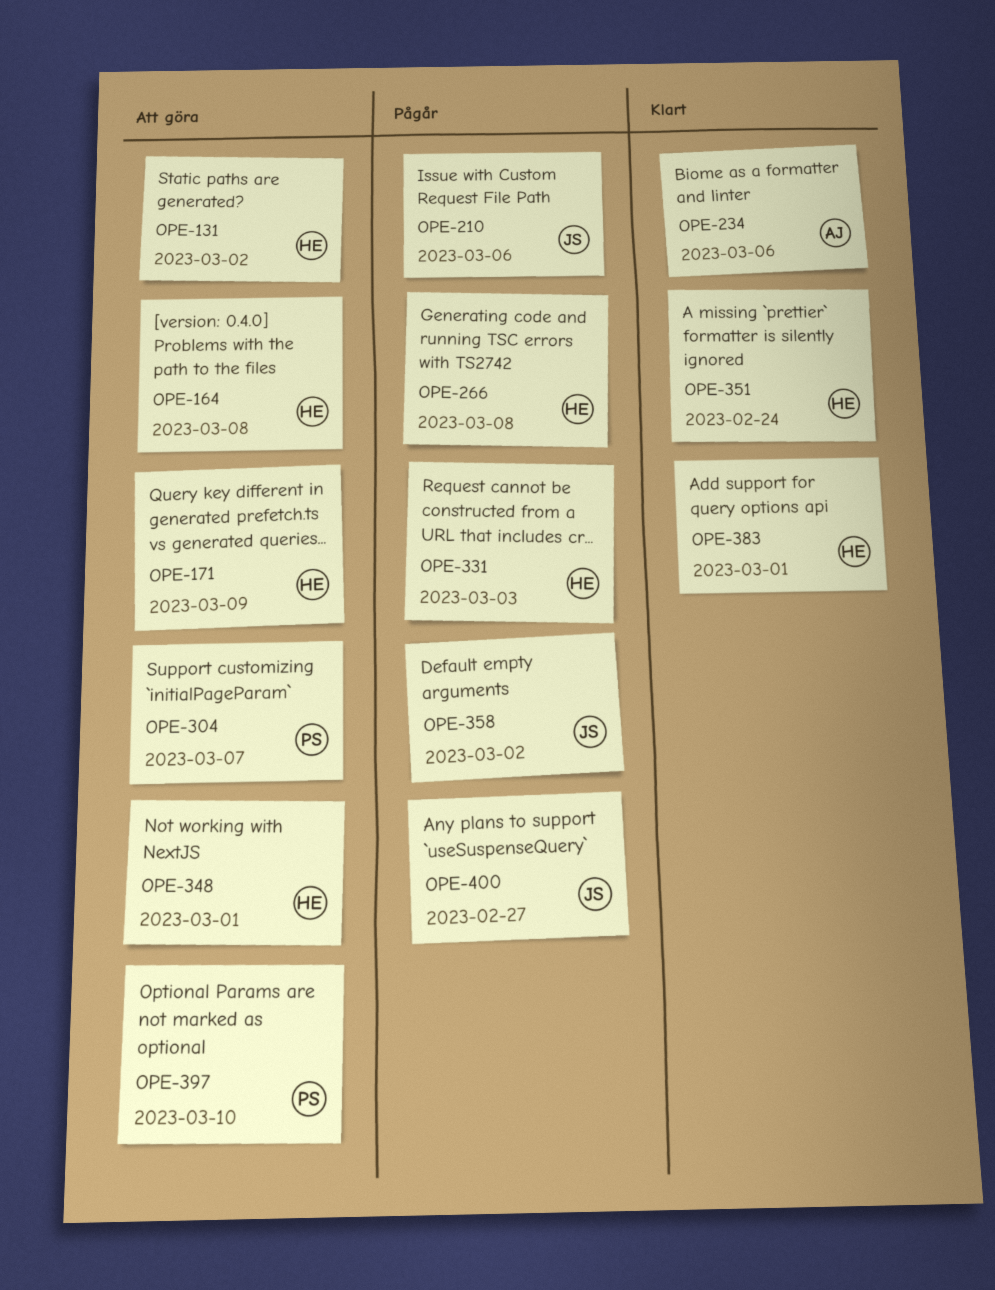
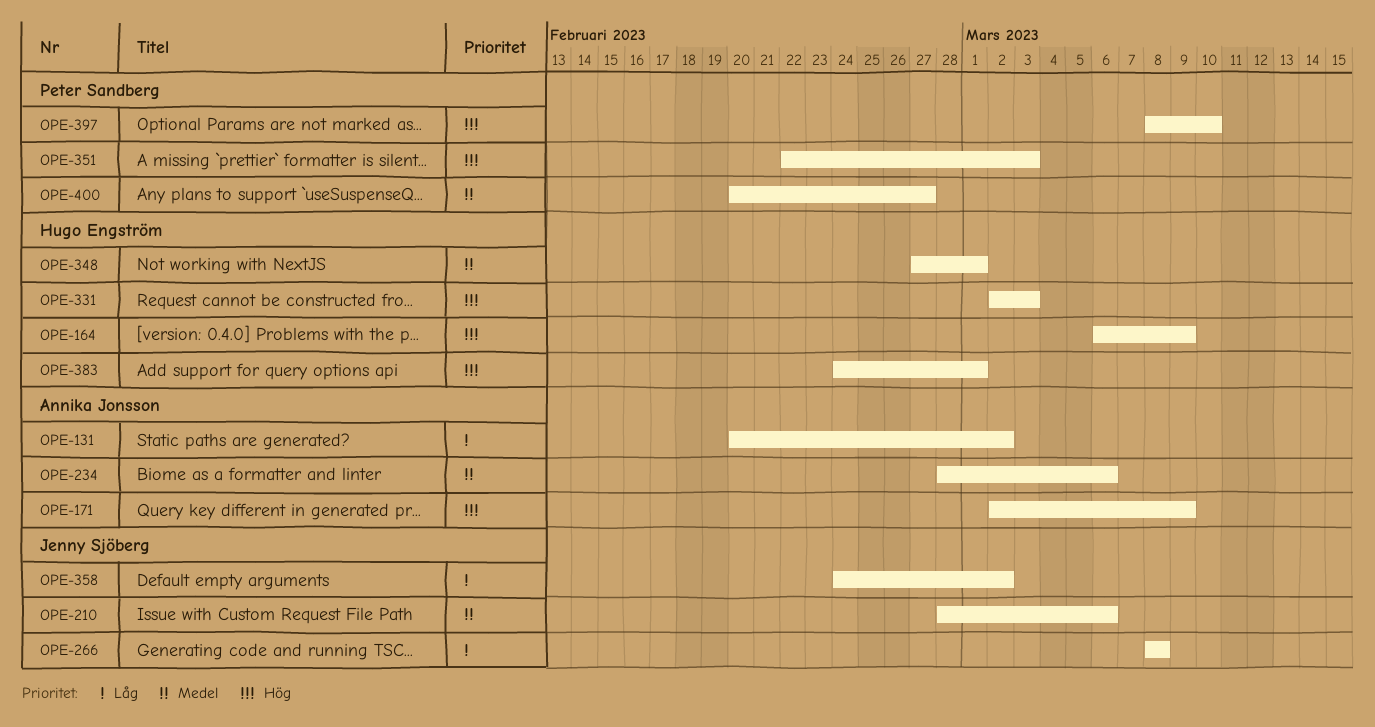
OPE-131, owner: Hugo Engström -> Annika Jonsson
OPE-164, due: Mar 8 -> Mar 9
OPE-171, owner: Hugo Engström -> Annika Jonsson
OPE-266, owner: Hugo Engström -> Jenny Sjöberg
OPE-304: present -> none
OPE-351, owner: Hugo Engström -> Peter Sandberg
OPE-351, due: Feb 24 -> Mar 3
OPE-400, owner: Jenny Sjöberg -> Peter Sandberg

